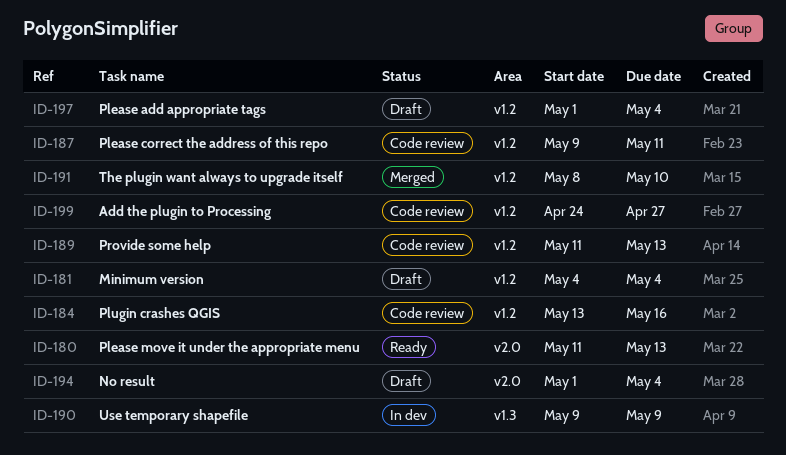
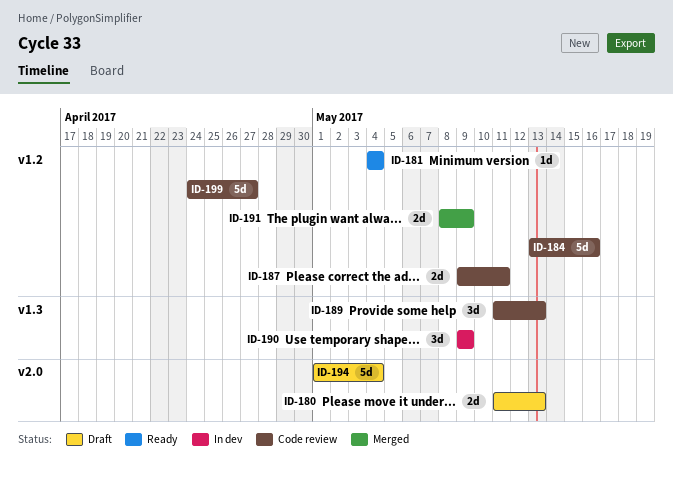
ID-180, status: Ready -> Draft
ID-181, status: Draft -> Ready
ID-189, label: v1.2 -> v1.3
ID-191, due: May 10 -> May 9
ID-197: present -> none

